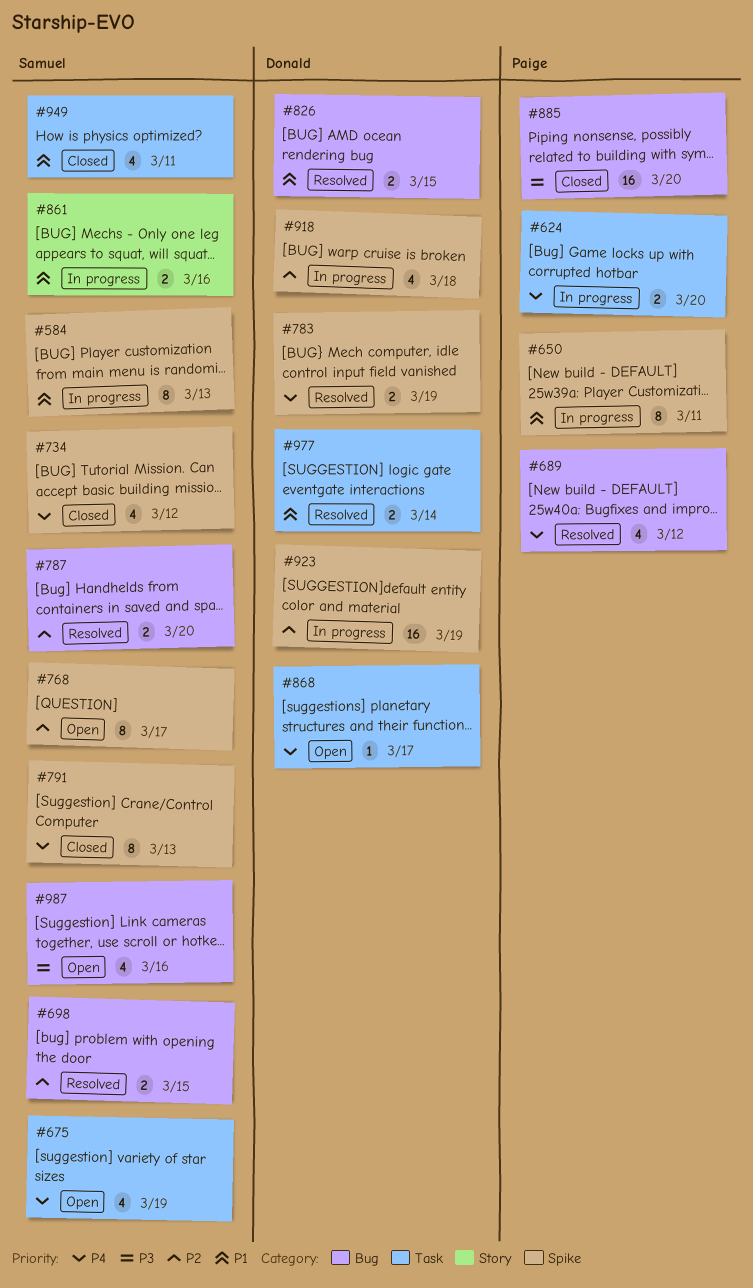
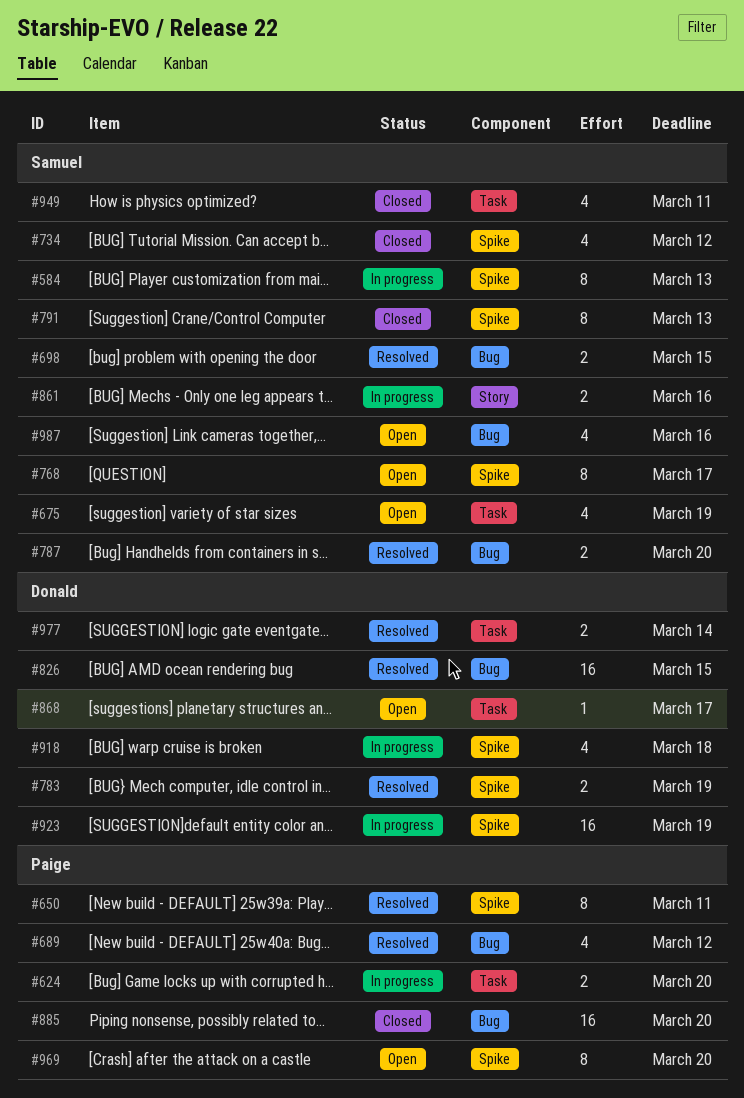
#650, status: In progress -> Resolved
#826, estimate: 2 -> 16
#969: none -> present

